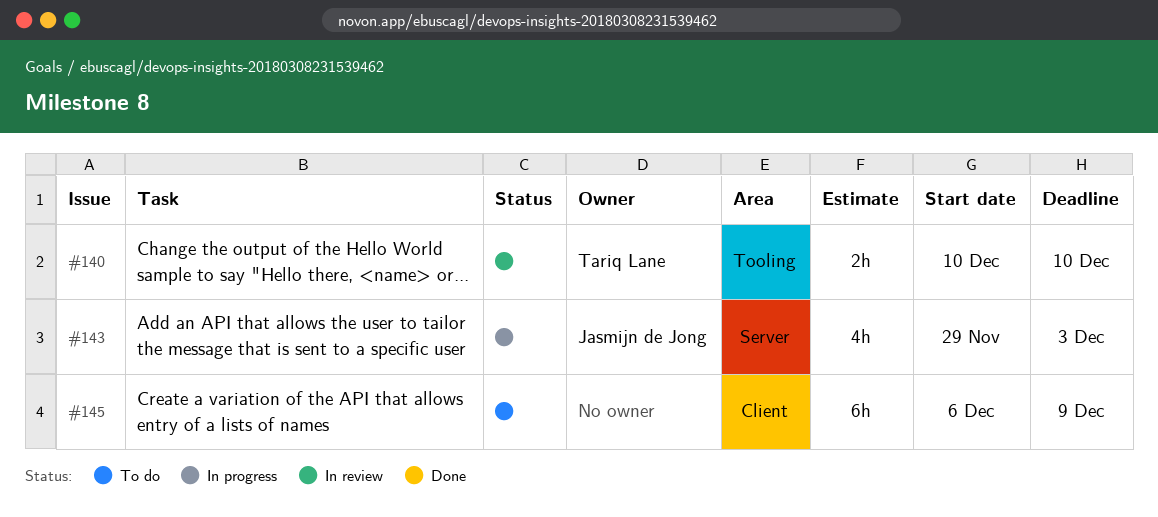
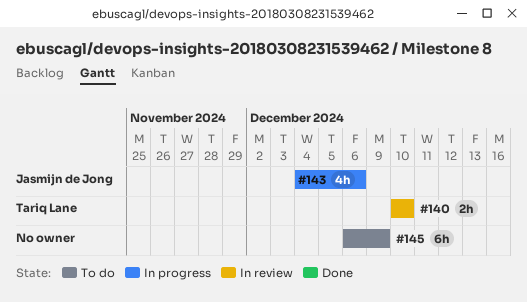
#143, start: Nov 29 -> Dec 4
#143, due: Dec 3 -> Dec 6

